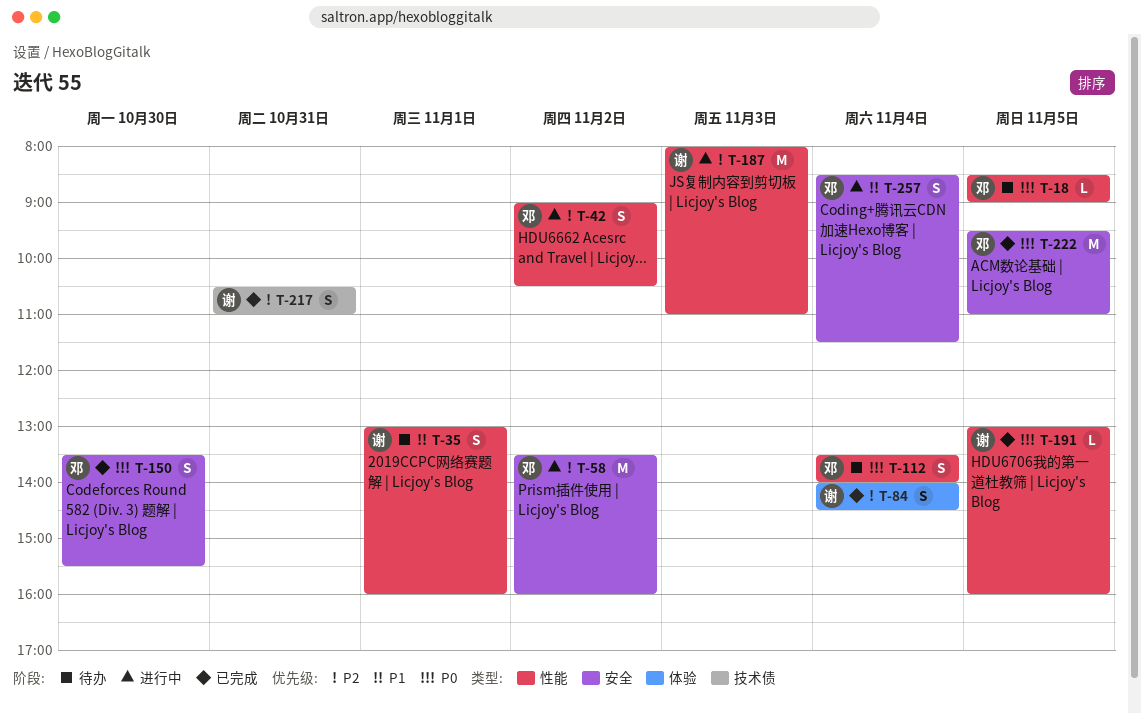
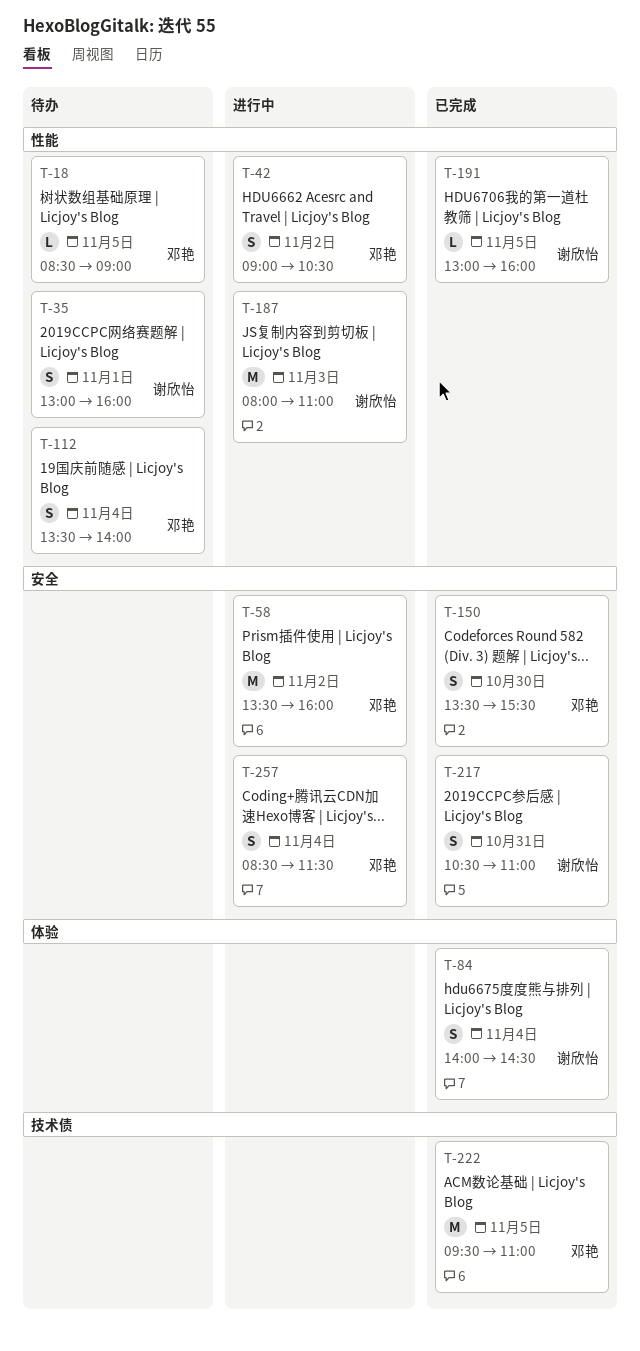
T-217, label: 技术债 -> 安全
T-222, label: 安全 -> 技术债

